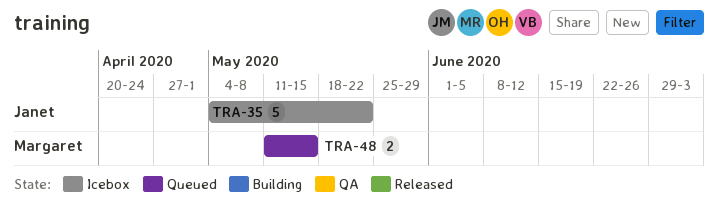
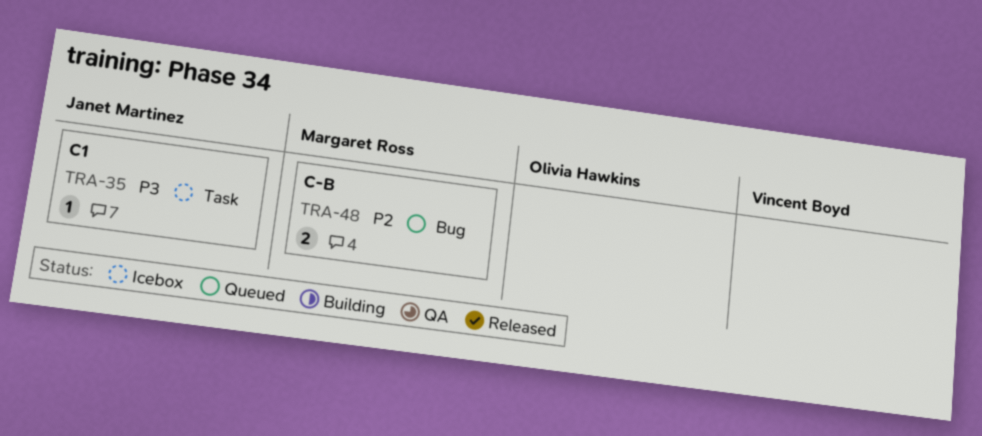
TRA-35, estimate: 5 -> 1

